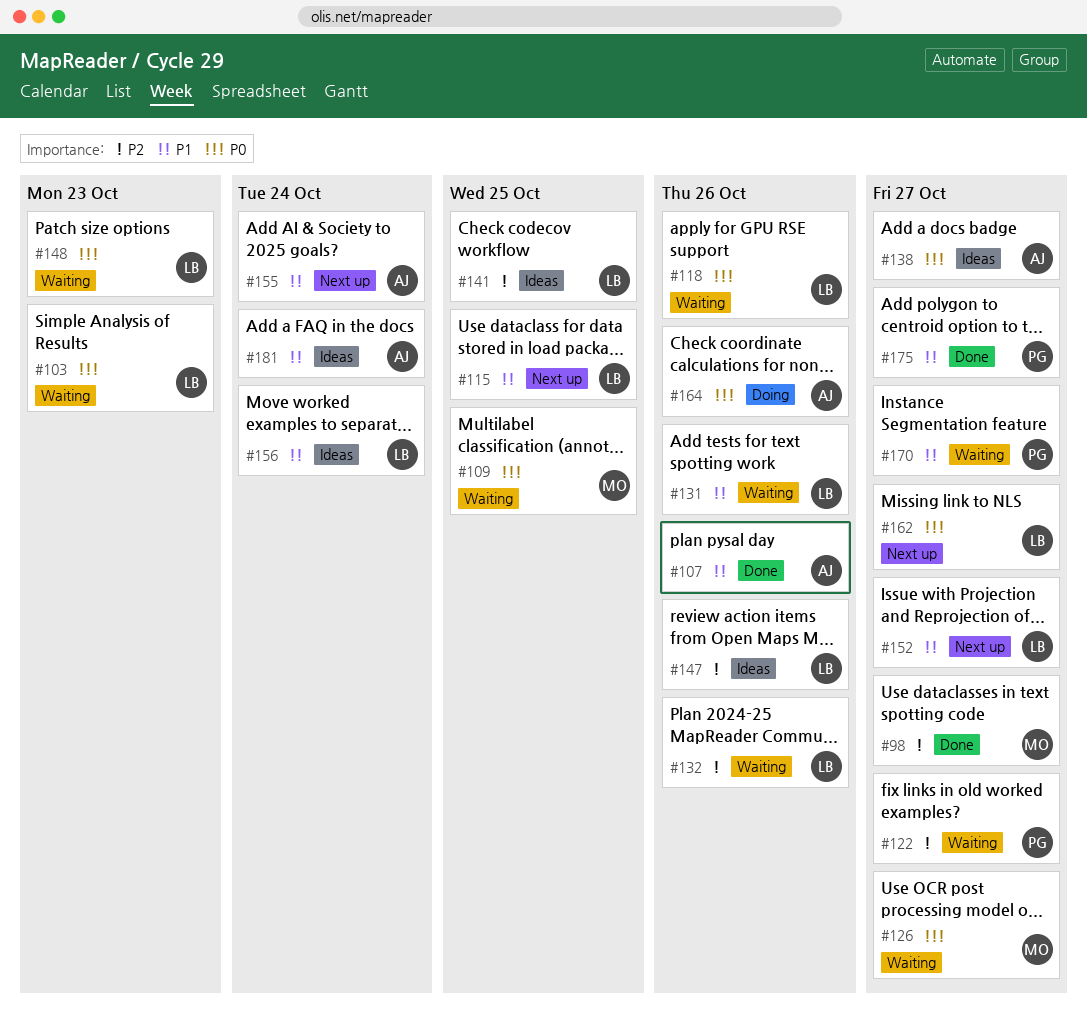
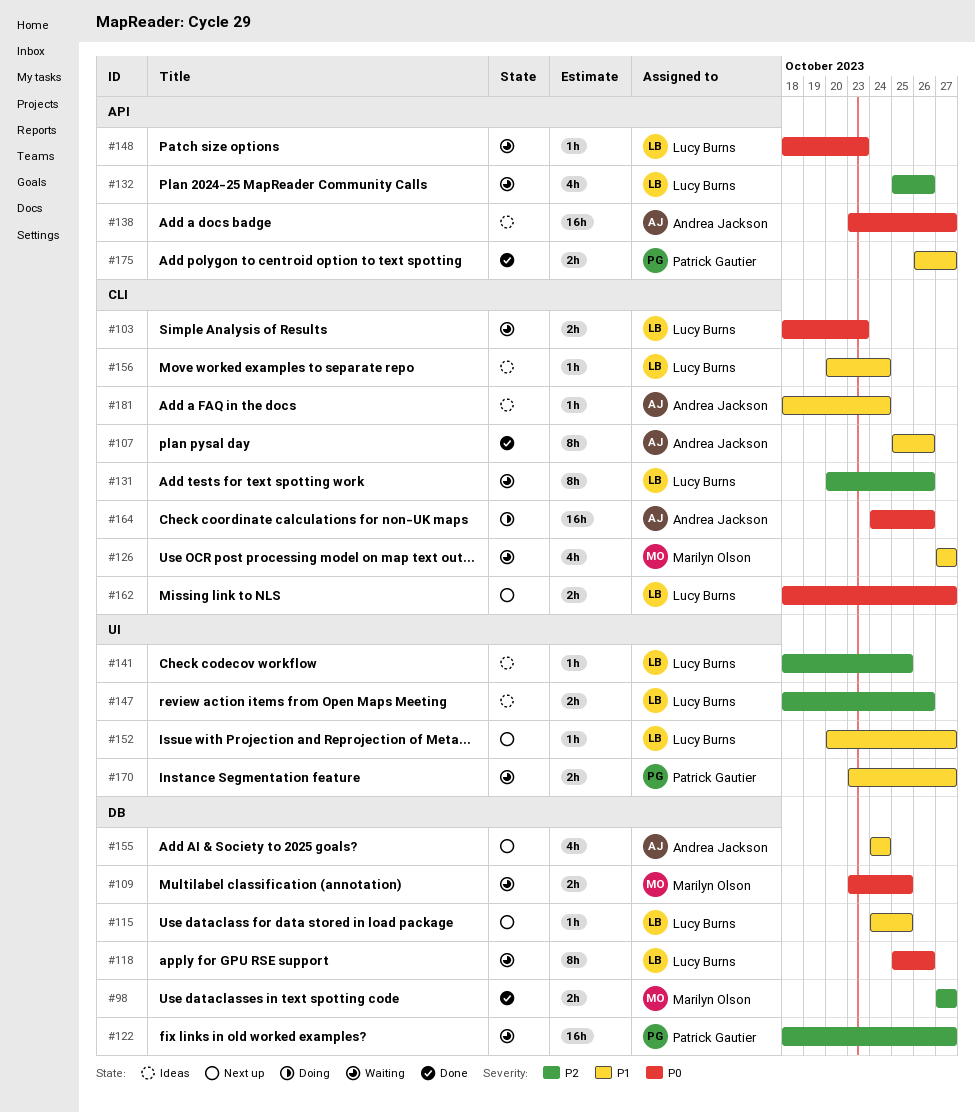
#126, priority: P0 -> P1
#131, priority: P1 -> P2

